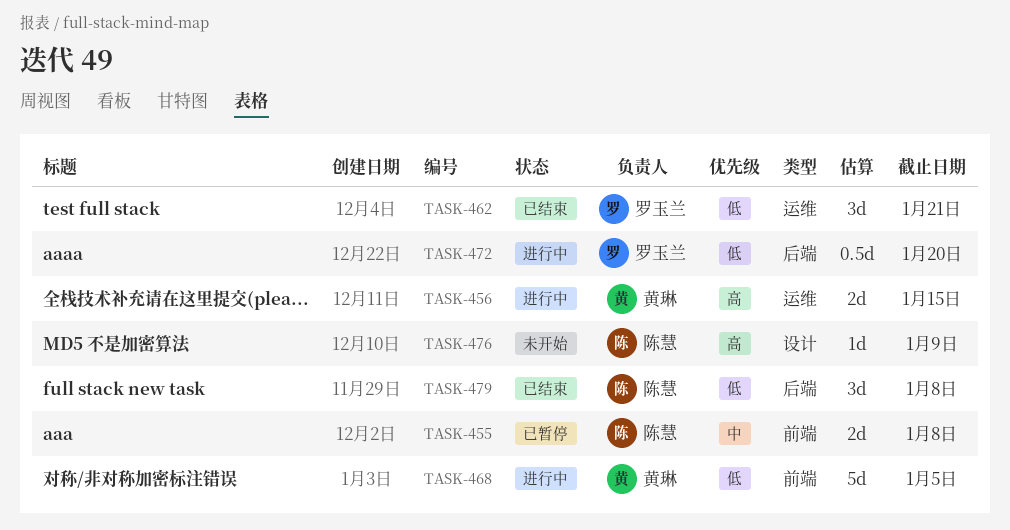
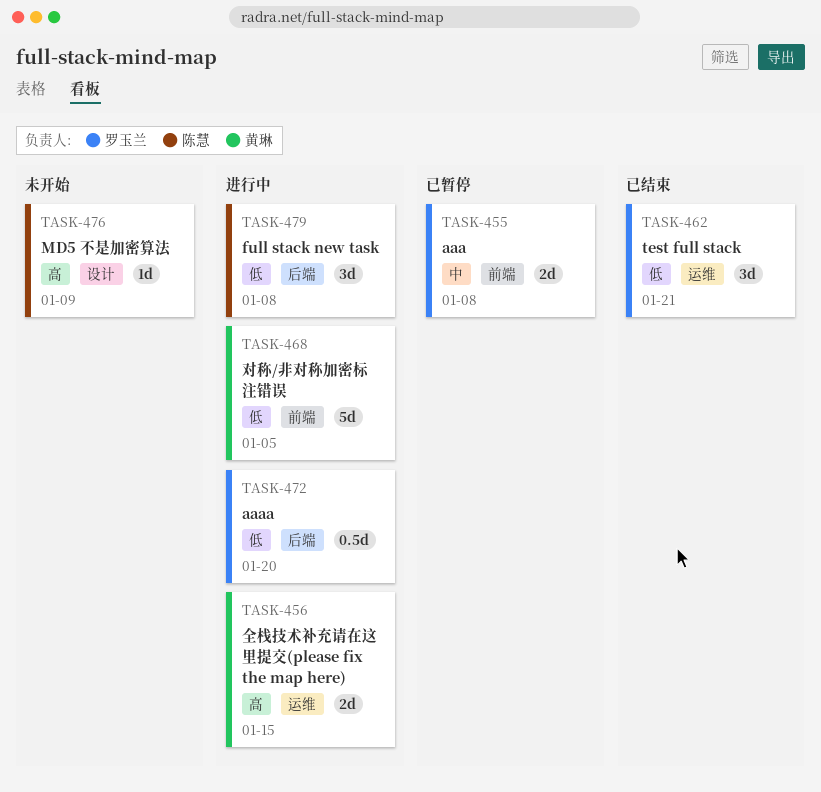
TASK-455, owner: 陈慧 -> 罗玉兰
TASK-479, status: 已结束 -> 进行中

